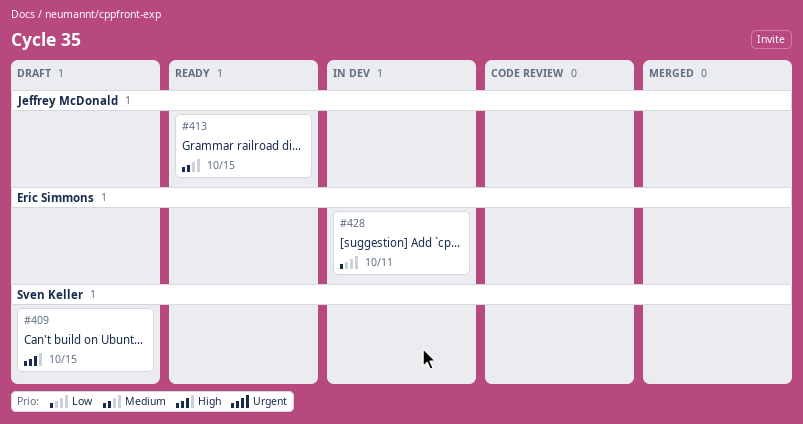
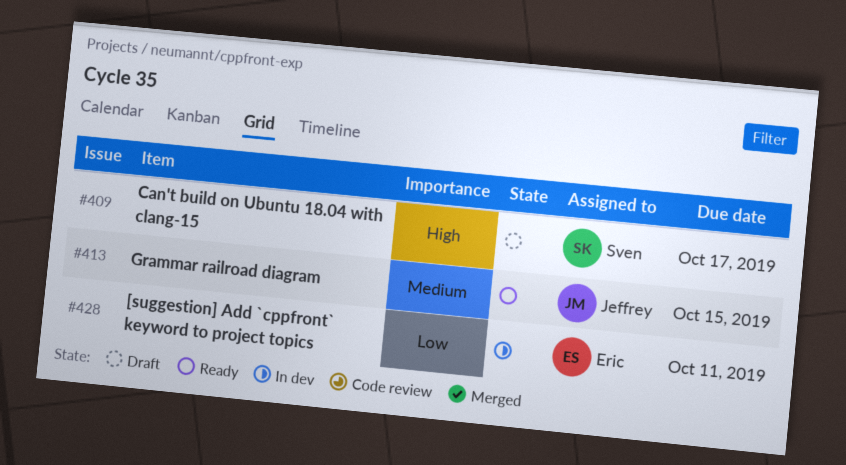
#409, due: Oct 15 -> Oct 17

